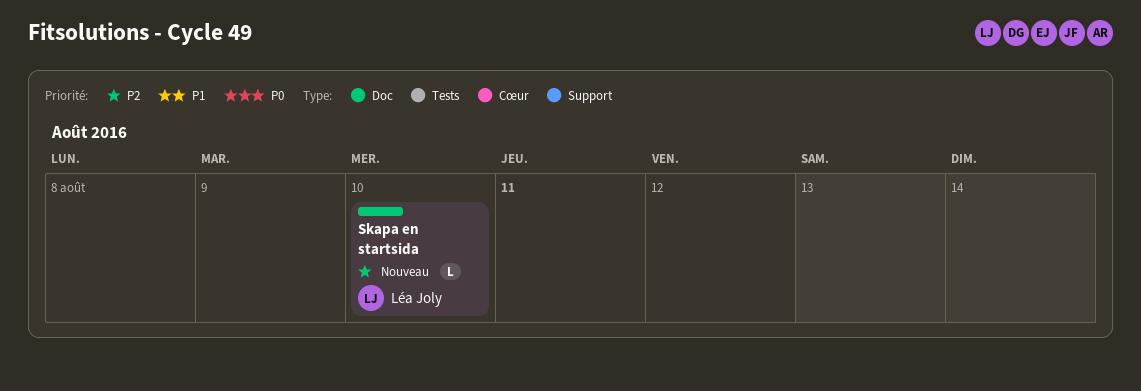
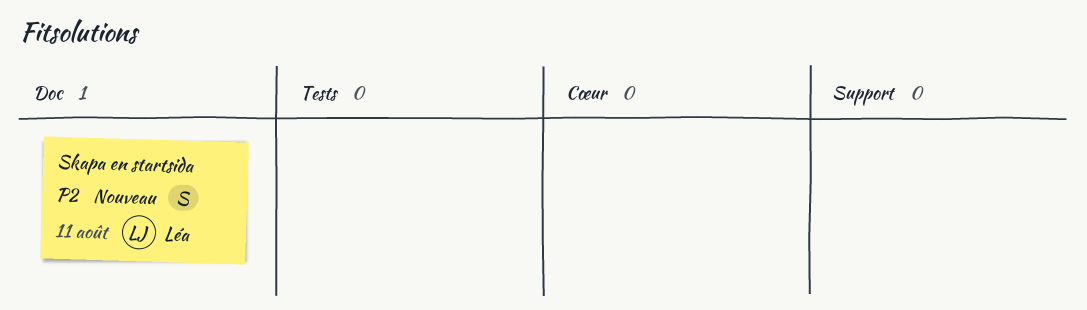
Skapa en startsida, estimate: L -> S
Skapa en startsida, day: Aug 10 -> Aug 11

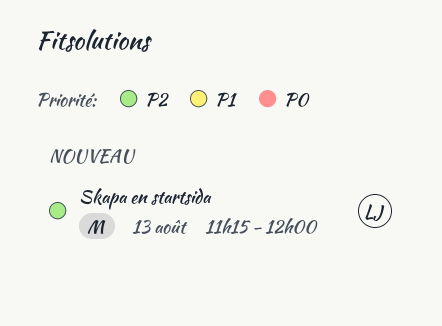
Skapa en startsida, estimate: S -> M
Skapa en startsida, day: Aug 11 -> Aug 13

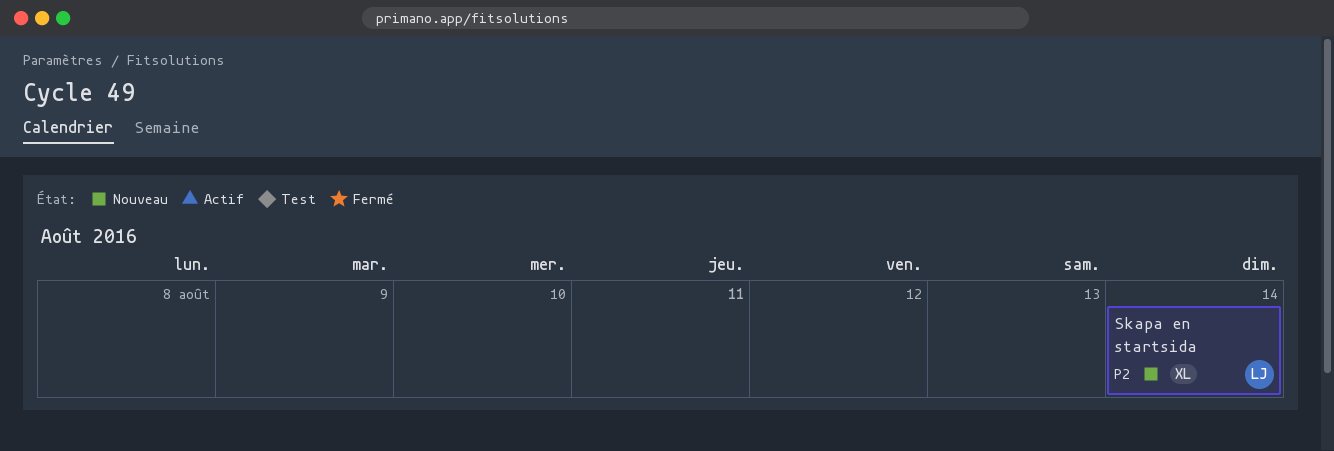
Skapa en startsida, estimate: M -> XL
Skapa en startsida, day: Aug 13 -> Aug 14

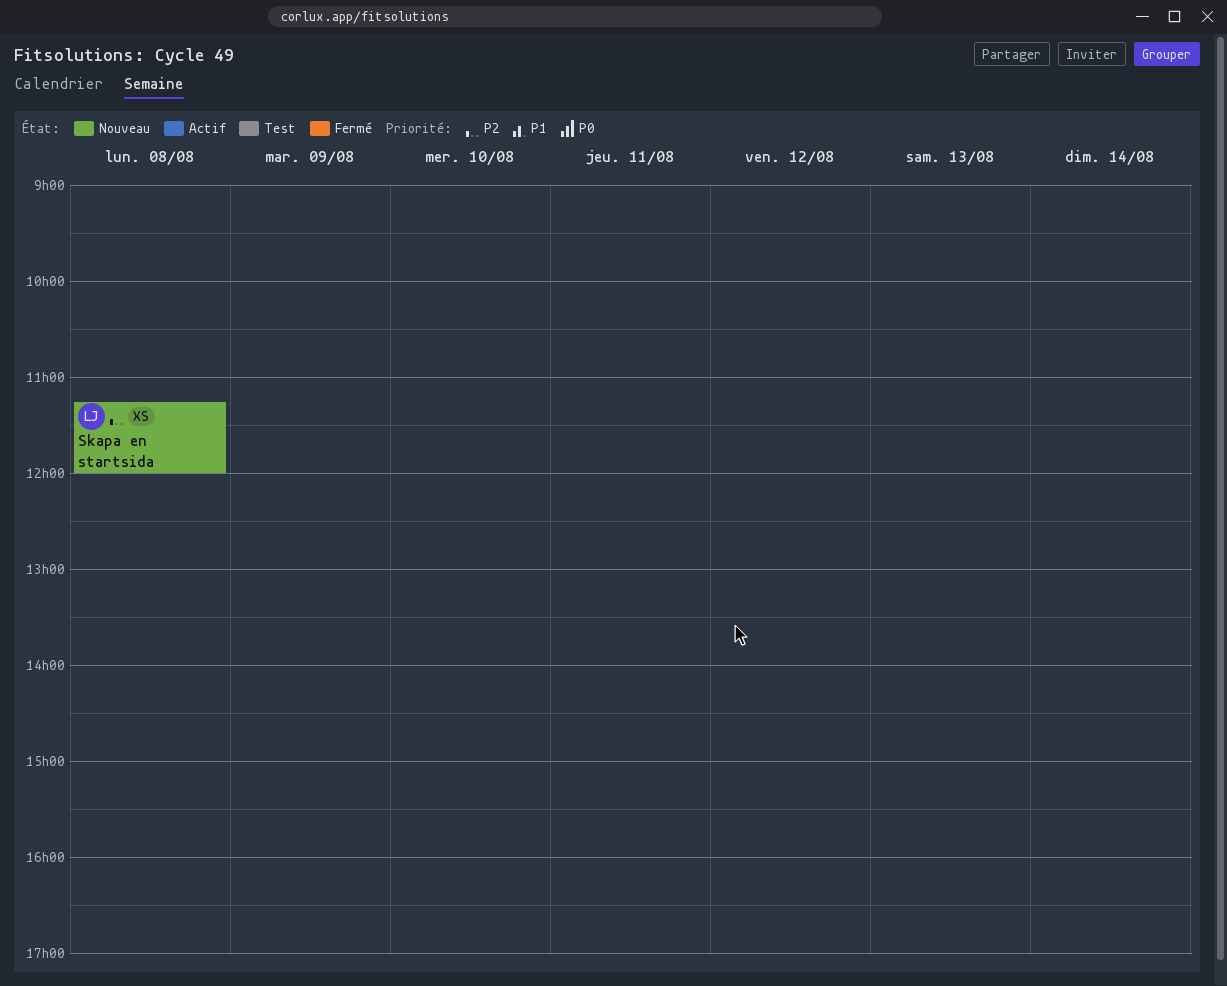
Skapa en startsida, estimate: XL -> XS
Skapa en startsida, day: Aug 14 -> Aug 8

